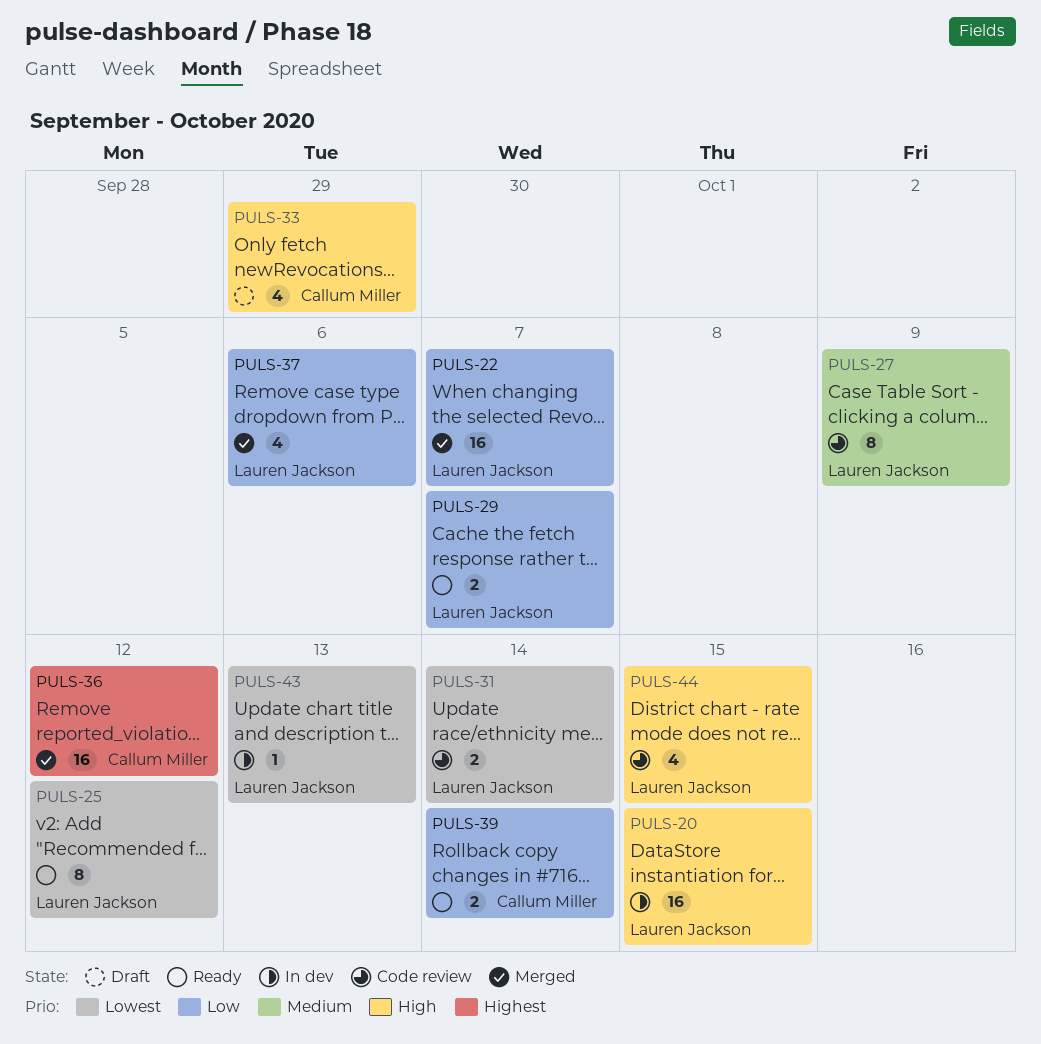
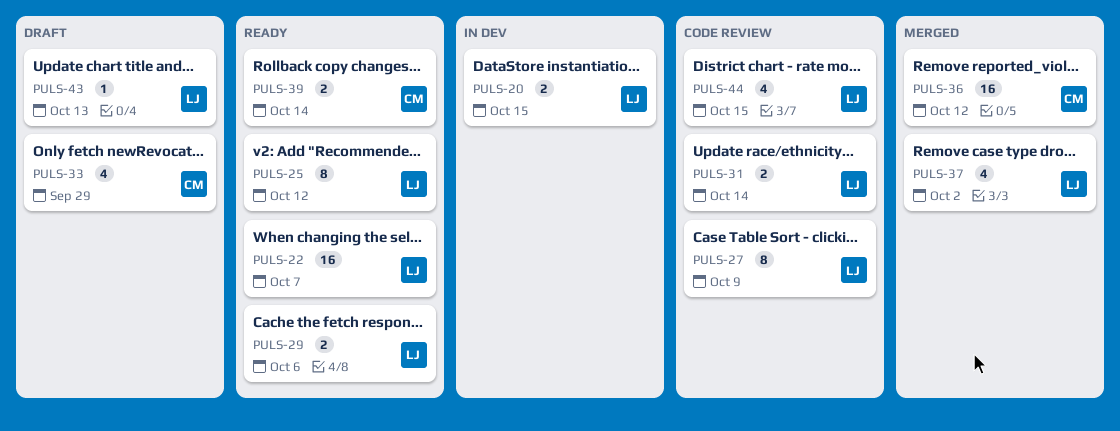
PULS-20, estimate: 16 -> 2
PULS-22, status: Merged -> Ready
PULS-29, due: Oct 7 -> Oct 6
PULS-37, due: Oct 6 -> Oct 2
PULS-43, status: In dev -> Draft

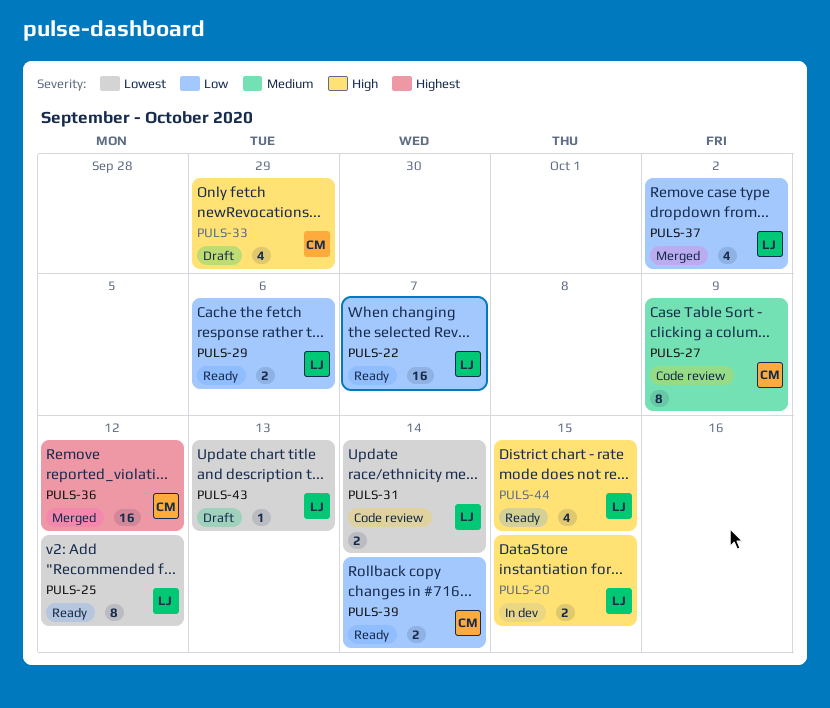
PULS-27, owner: LJ -> CM
PULS-44, status: Code review -> Ready

